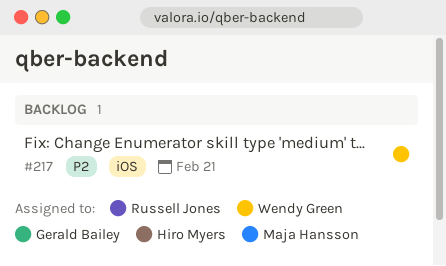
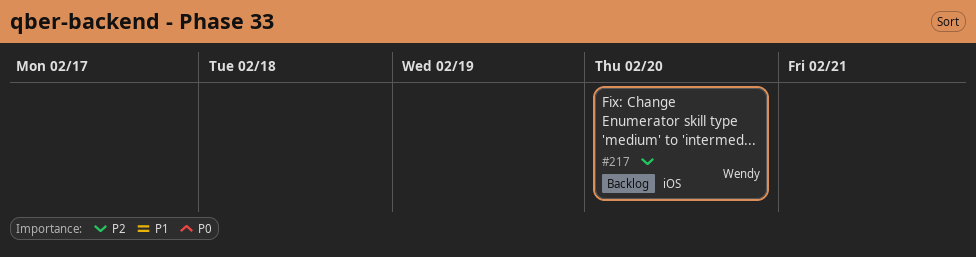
#217, due: Feb 21 -> Feb 20

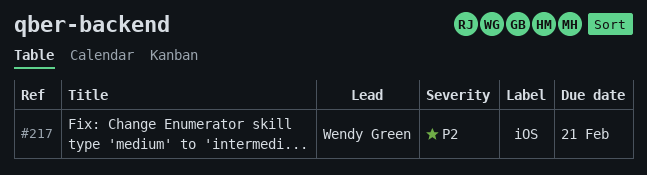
#217, due: Feb 20 -> Feb 21

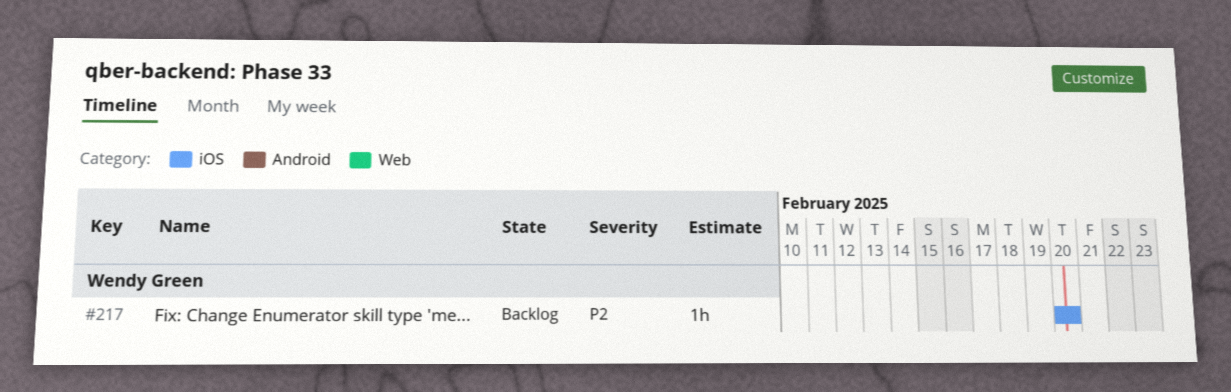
#217, due: Feb 21 -> Feb 20

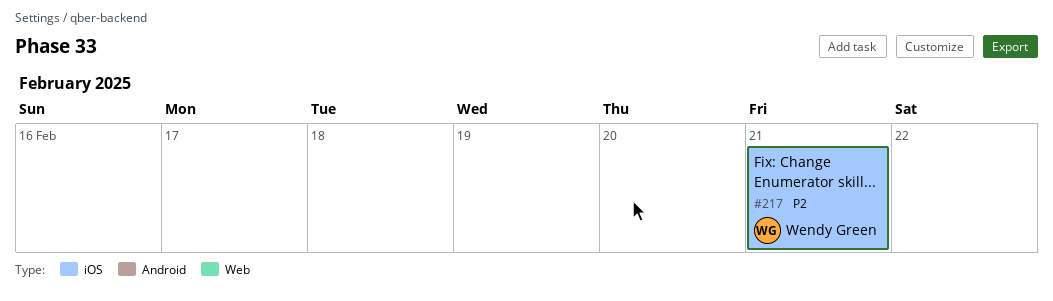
#217, due: Feb 20 -> Feb 21

